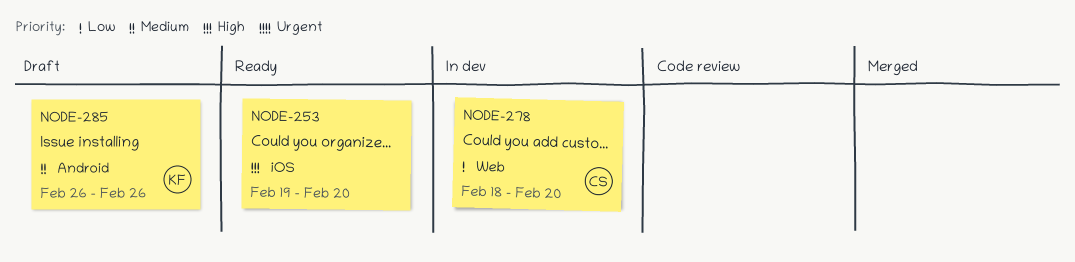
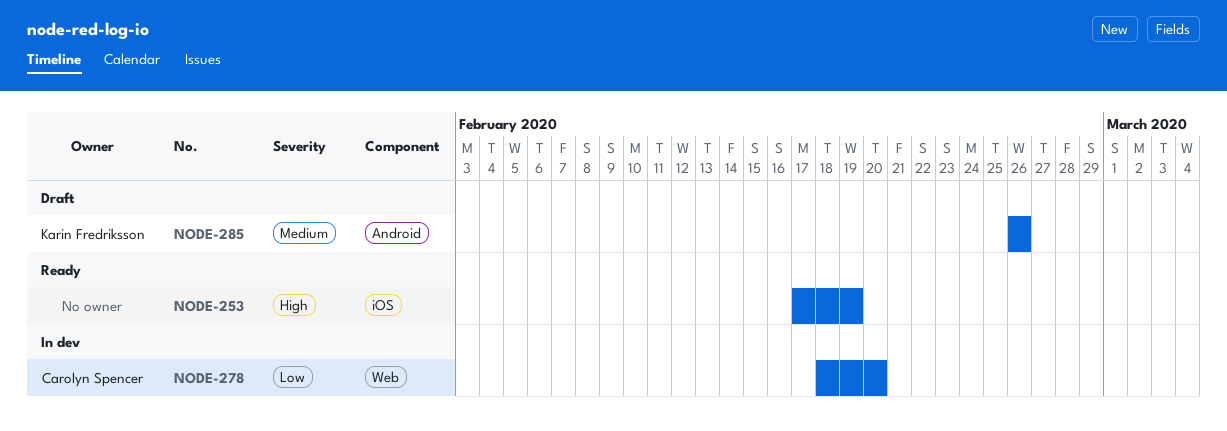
NODE-253, start: Feb 19 -> Feb 17
NODE-253, due: Feb 20 -> Feb 19

